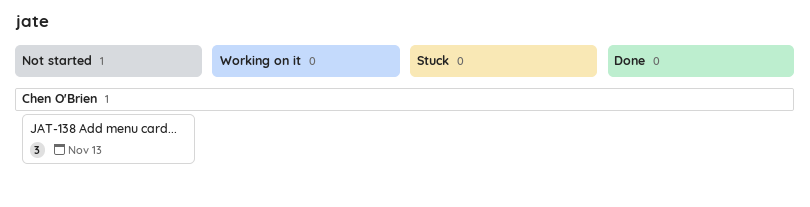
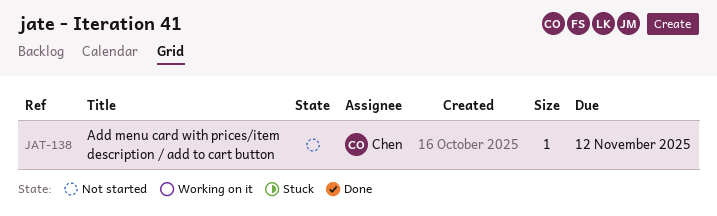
JAT-138, estimate: 3 -> 1
JAT-138, due: Nov 13 -> Nov 12

